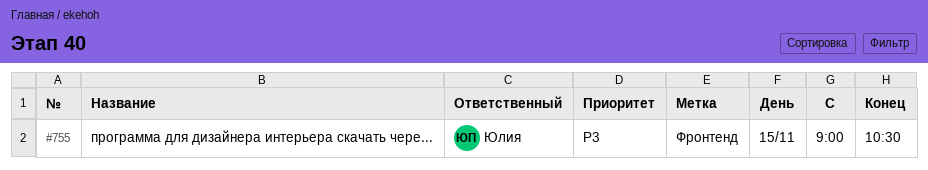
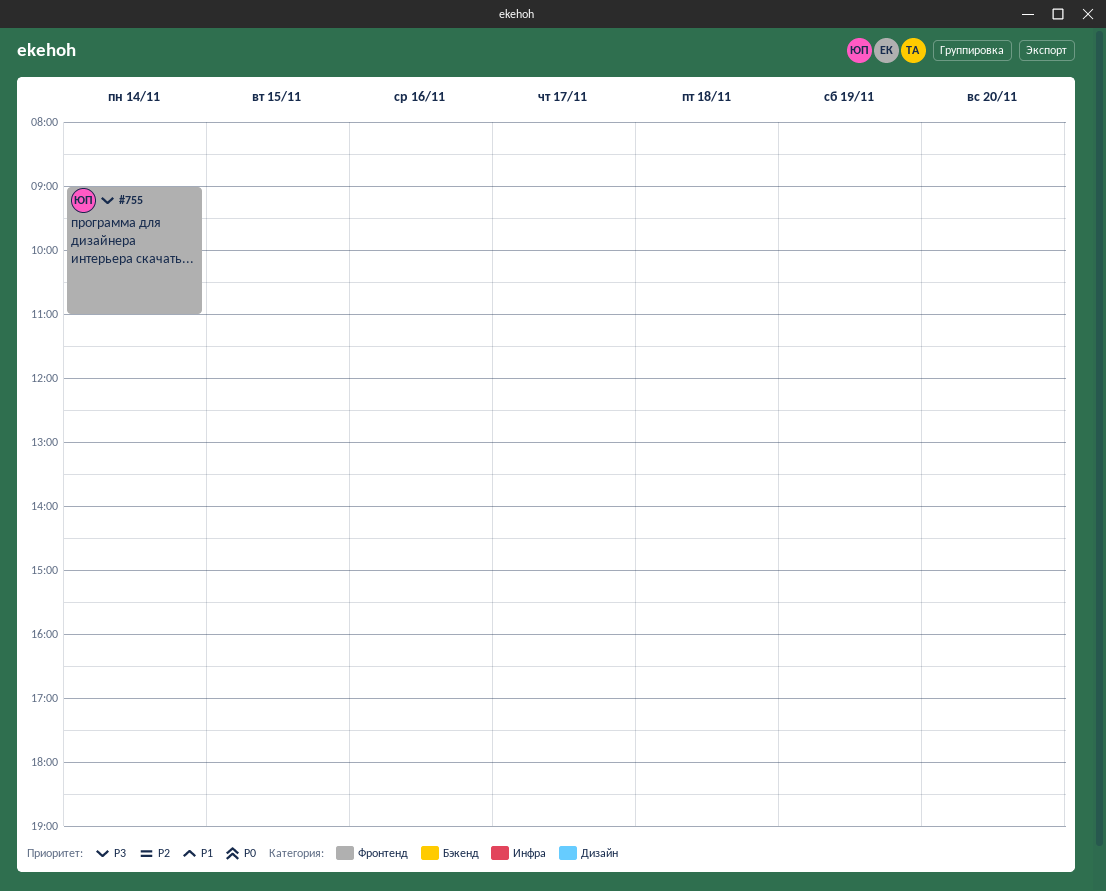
#755, day: Nov 15 -> Nov 14
#755, ends: 10:30 -> 11:00

